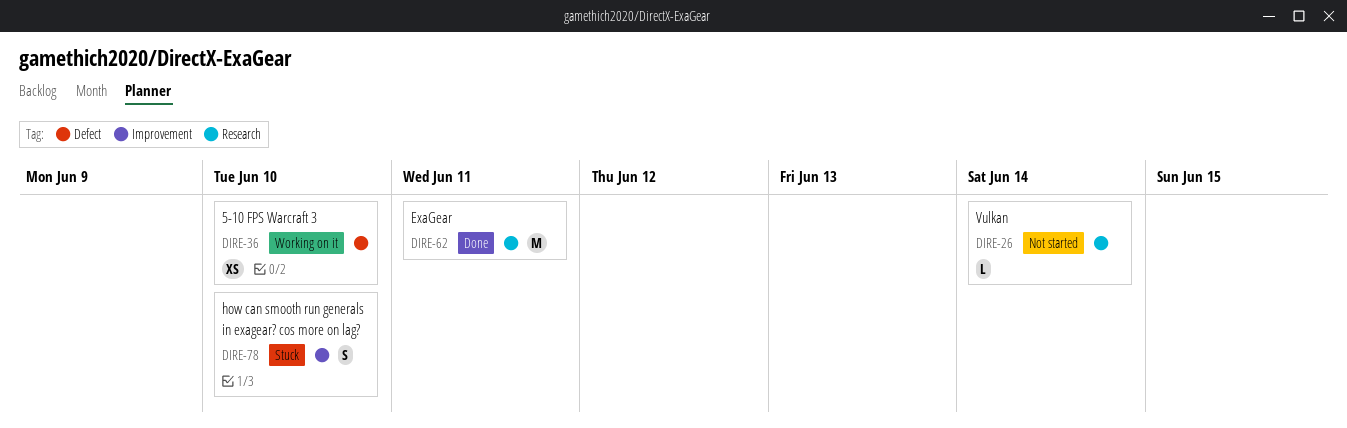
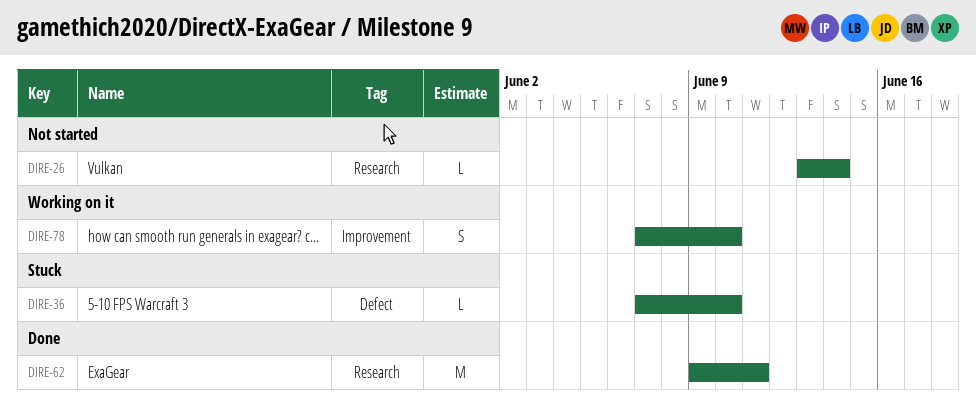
DIRE-36, status: Working on it -> Stuck
DIRE-36, estimate: XS -> L
DIRE-78, status: Stuck -> Working on it

